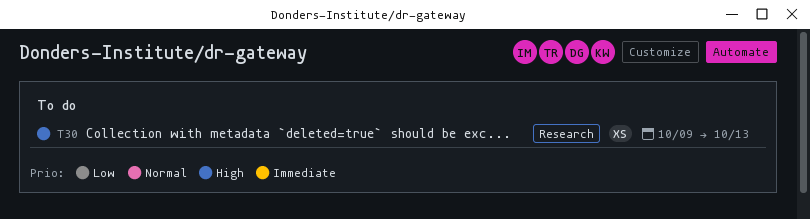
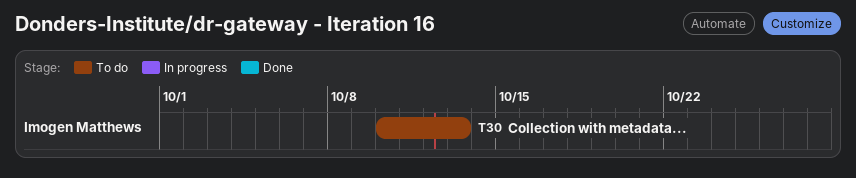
T30, start: Oct 9 -> Oct 10

